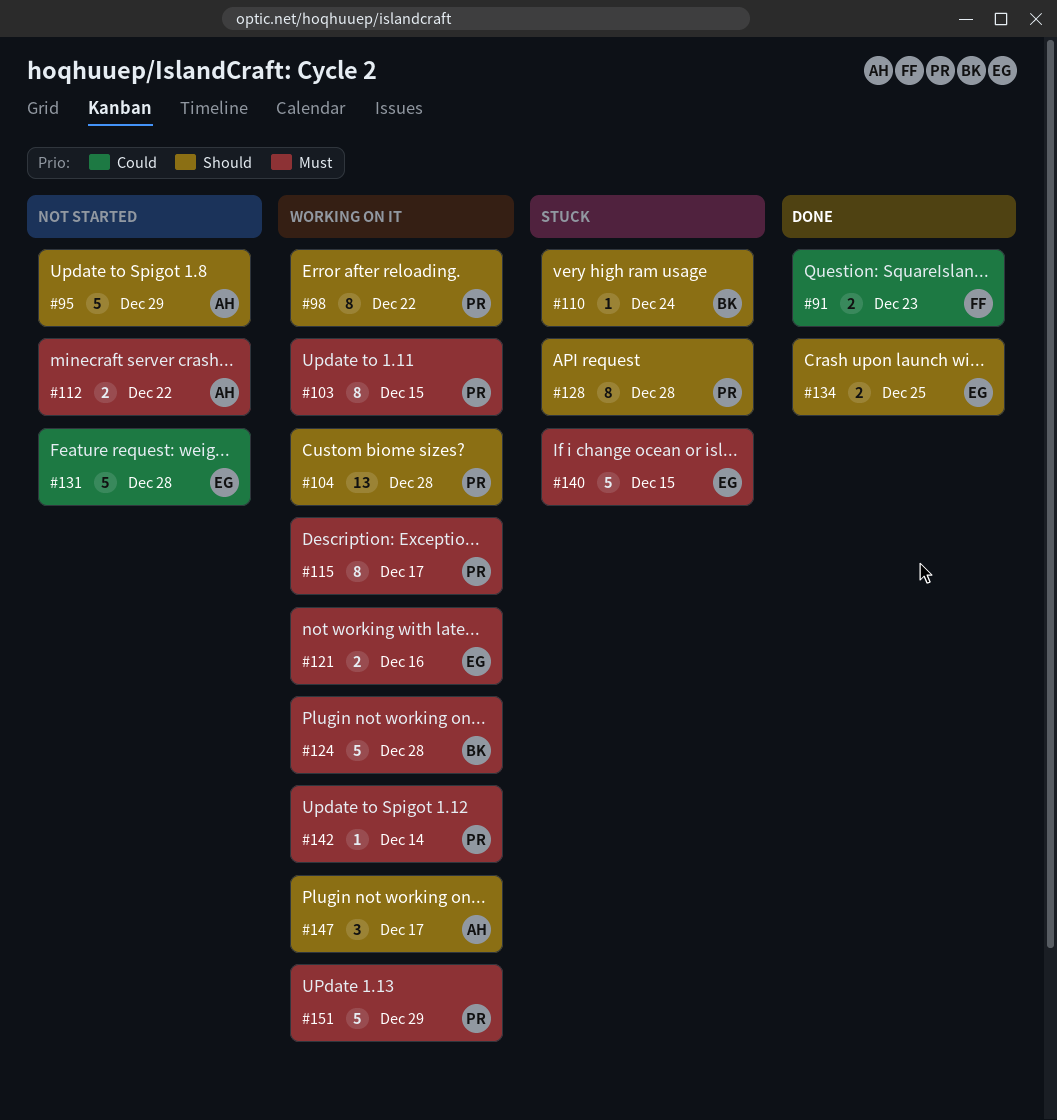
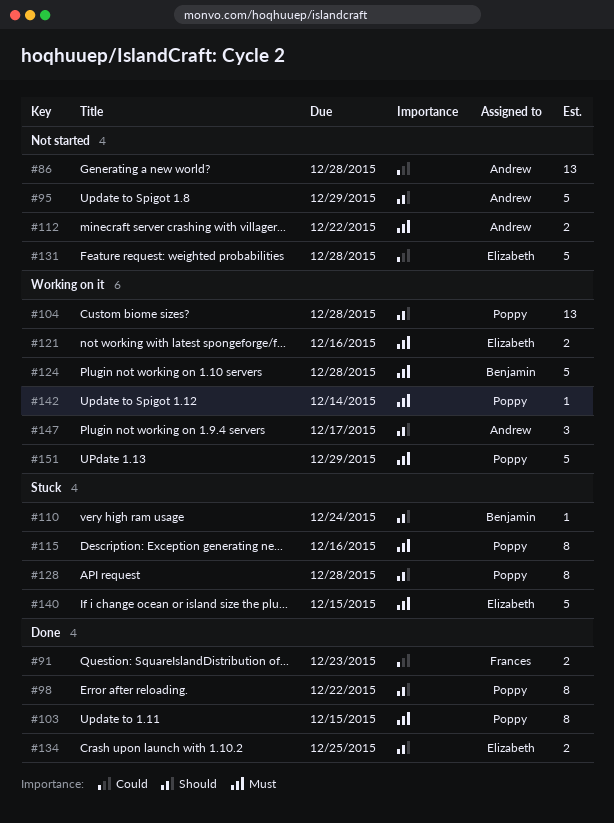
#86: none -> present
#98, status: Working on it -> Done
#103, status: Working on it -> Done
#115, status: Working on it -> Stuck
#115, due: Dec 17 -> Dec 16

